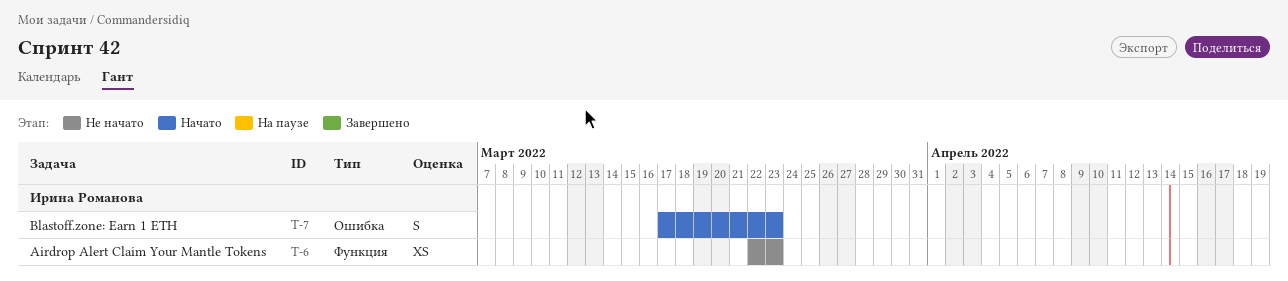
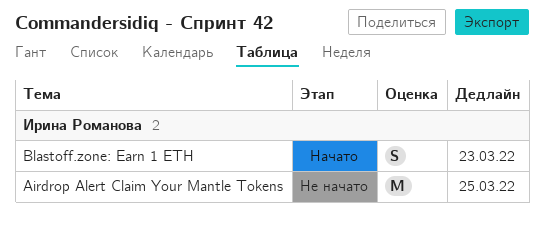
Airdrop Alert Claim Your Mantle Tokens, estimate: XS -> M
Airdrop Alert Claim Your Mantle Tokens, due: Mar 23 -> Mar 25

